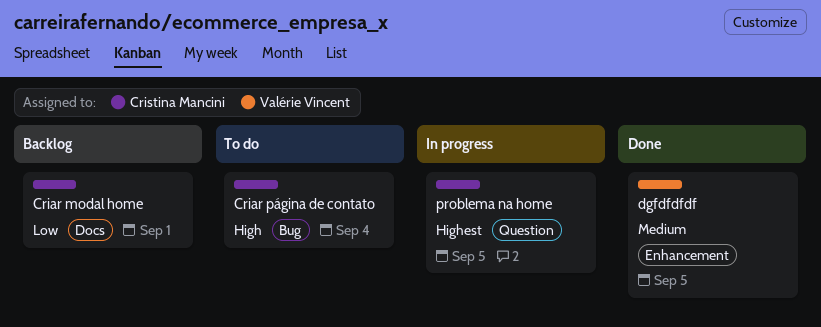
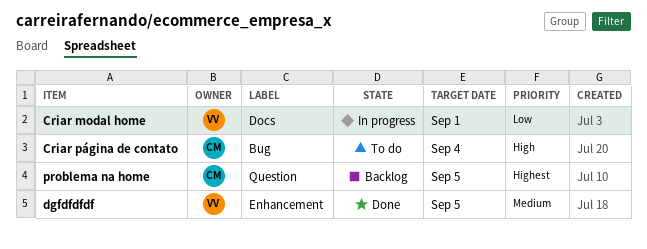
Criar modal home, status: Backlog -> In progress
Criar modal home, owner: Cristina Mancini -> Valérie Vincent
problema na home, status: In progress -> Backlog

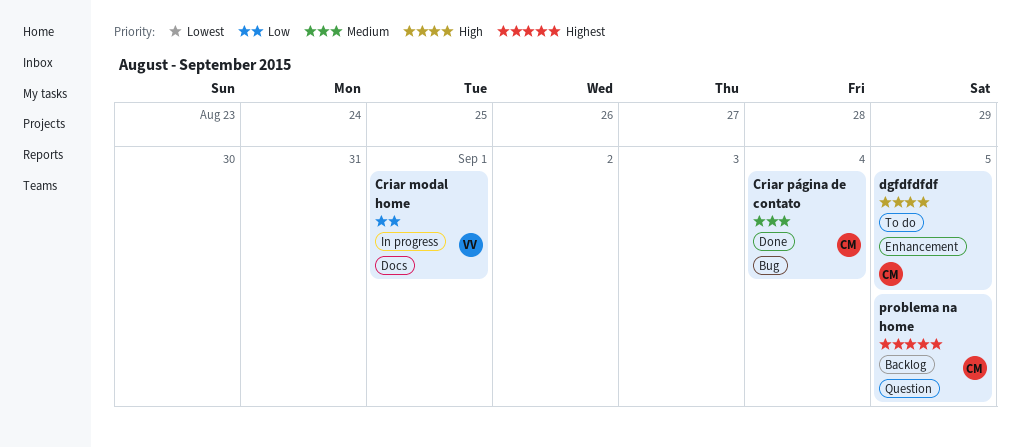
Criar página de contato, status: To do -> Done
Criar página de contato, priority: High -> Medium
dgfdfdfdf, status: Done -> To do
dgfdfdfdf, owner: VV -> CM
dgfdfdfdf, priority: Medium -> High

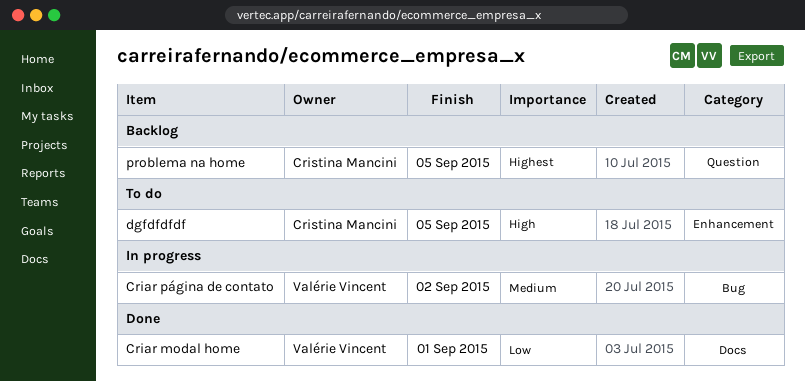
Criar modal home, status: In progress -> Done
Criar página de contato, status: Done -> In progress
Criar página de contato, owner: Cristina Mancini -> Valérie Vincent
Criar página de contato, due: Sep 4 -> Sep 2

